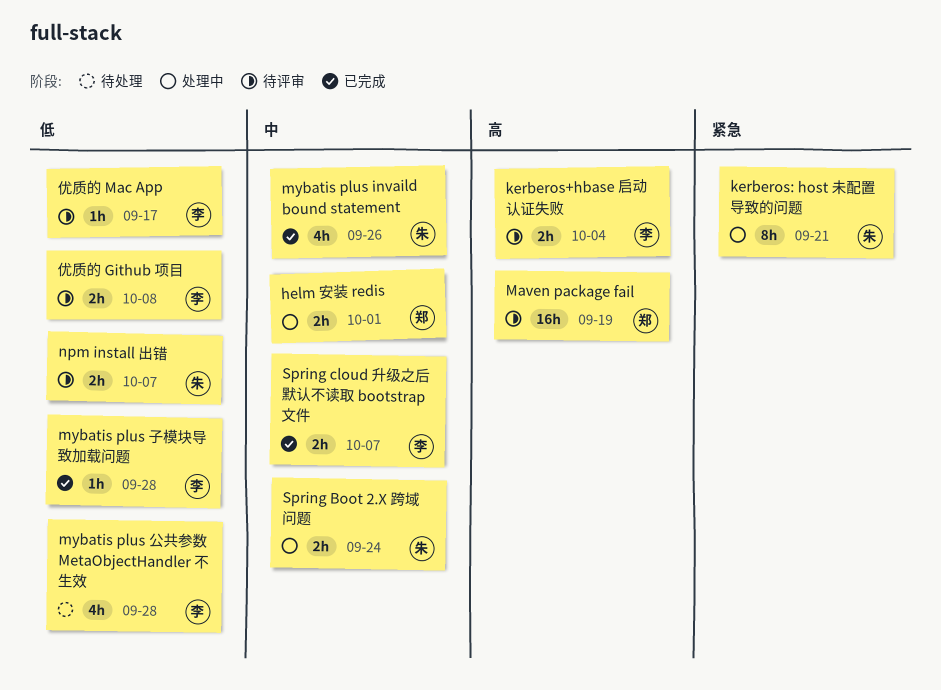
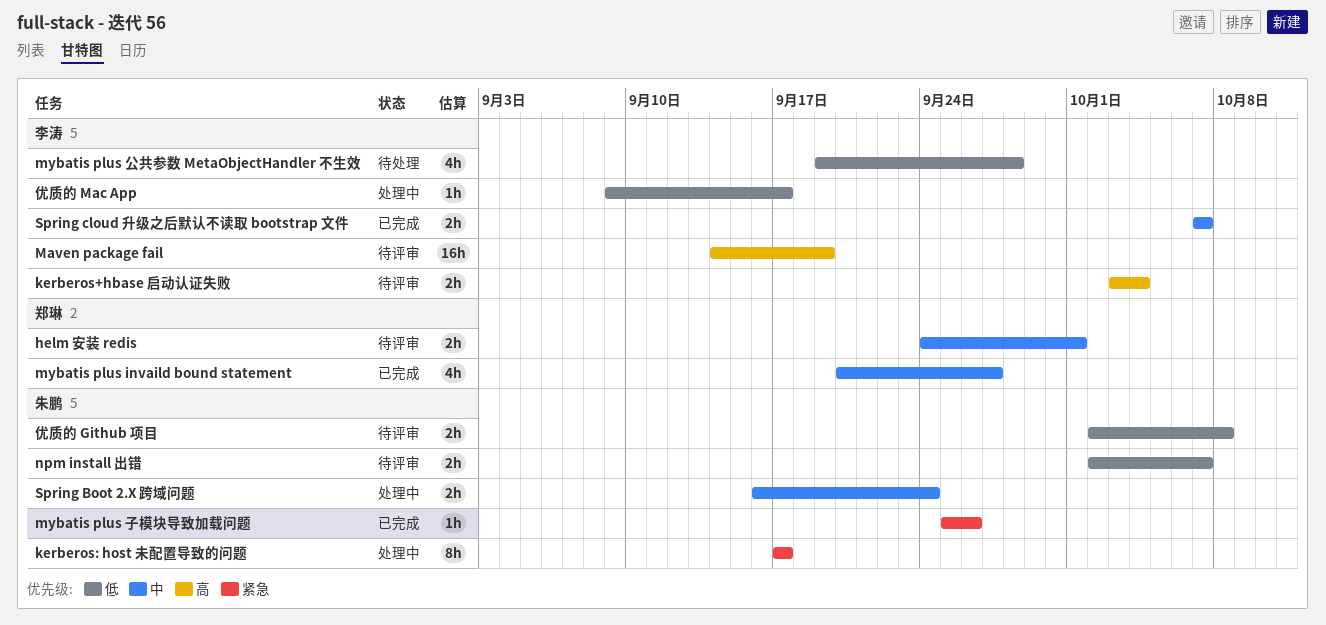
helm 安装 redis, status: 处理中 -> 待评审
kerberos: host 未配置导致的问题, due: Sep 21 -> Sep 17
Maven package fail, owner: 郑琳 -> 李涛
mybatis plus invaild bound statement, owner: 朱鹏 -> 郑琳
mybatis plus invaild bound statement, due: Sep 26 -> Sep 27
mybatis plus 子模块导致加载问题, owner: 李涛 -> 朱鹏
mybatis plus 子模块导致加载问题, priority: 低 -> 紧急
mybatis plus 子模块导致加载问题, due: Sep 28 -> Sep 26
优质的 Github 项目, owner: 李涛 -> 朱鹏
优质的 Mac App, status: 待评审 -> 处理中

